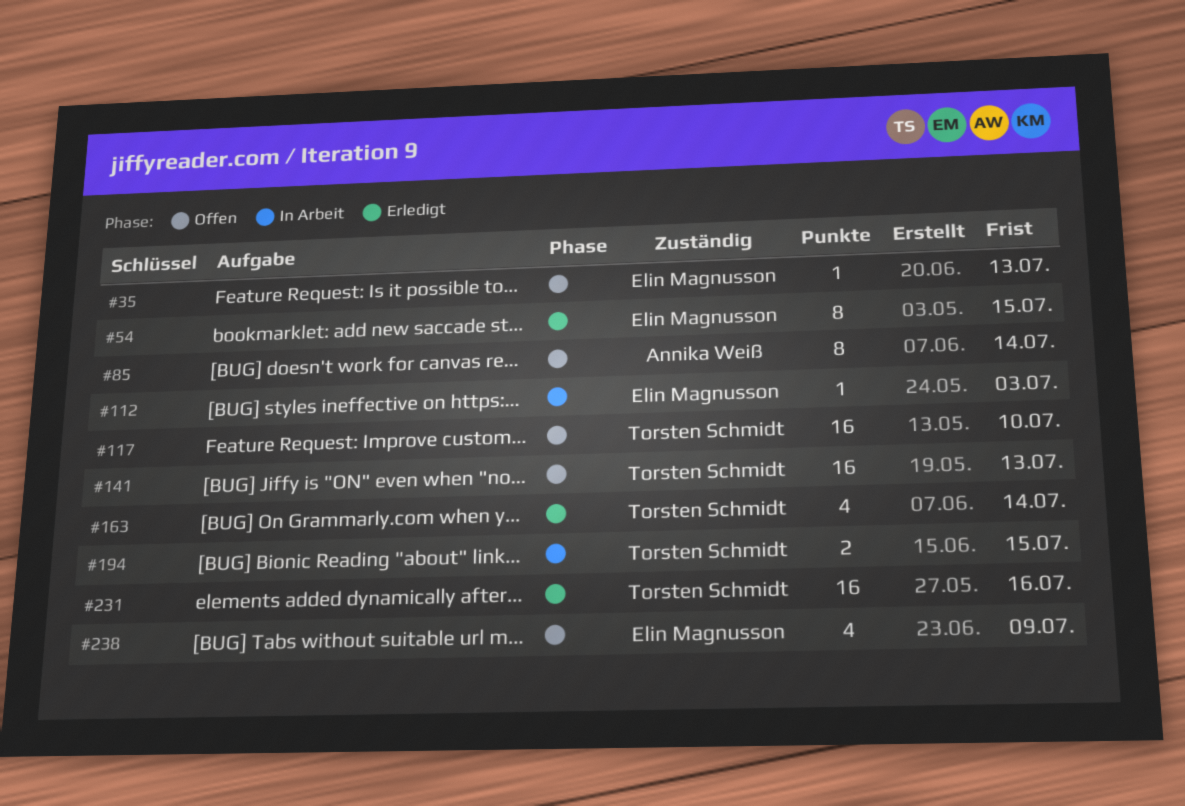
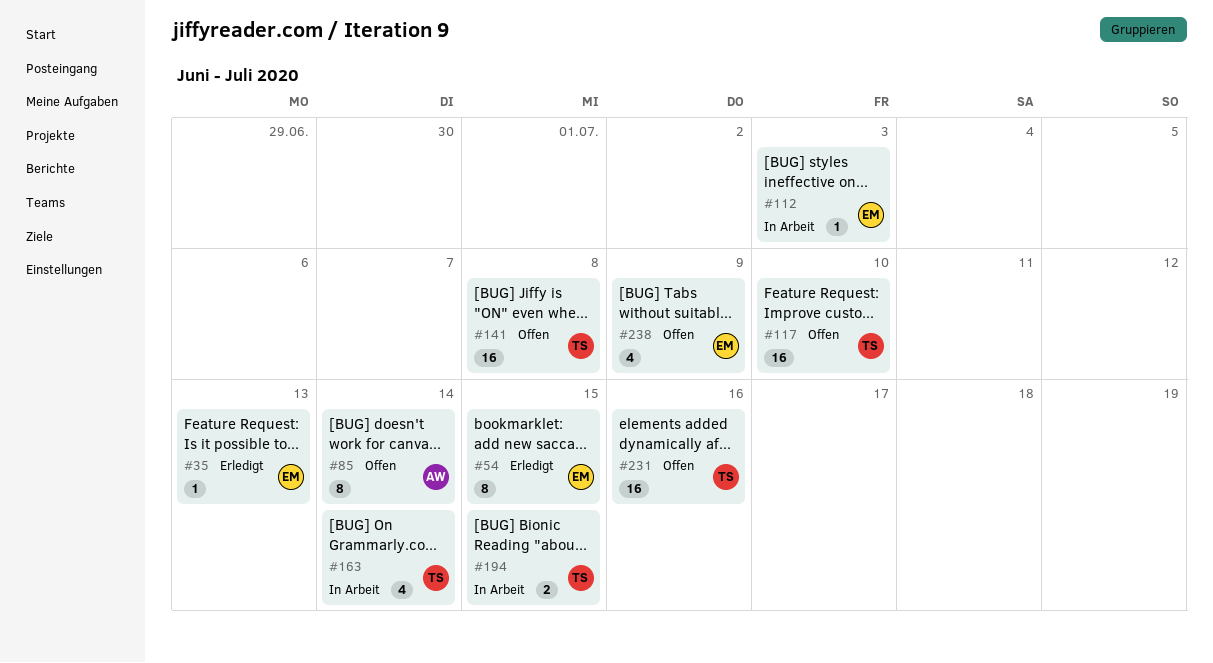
#35, status: Offen -> Erledigt
#141, due: Jul 13 -> Jul 8
#163, status: Erledigt -> In Arbeit
#231, status: Erledigt -> Offen

